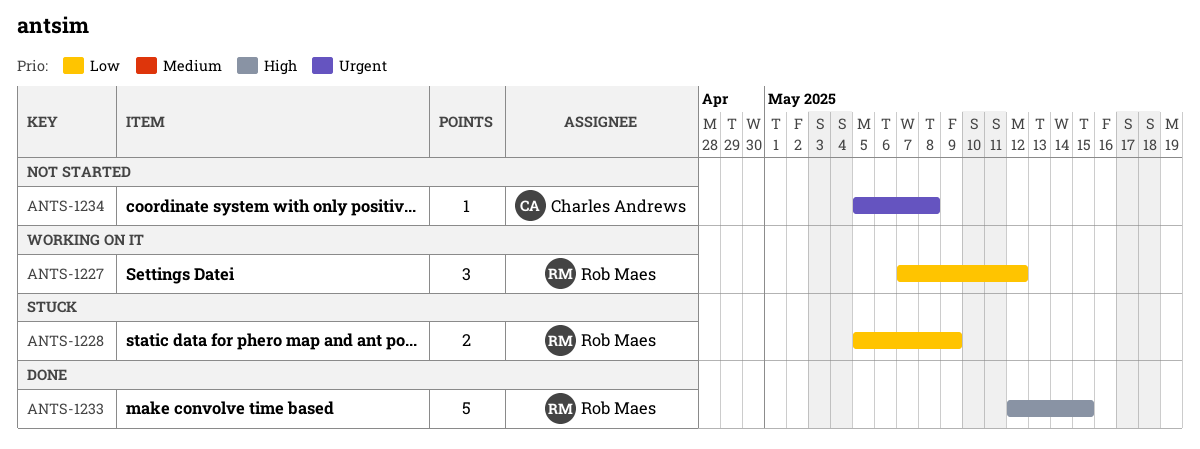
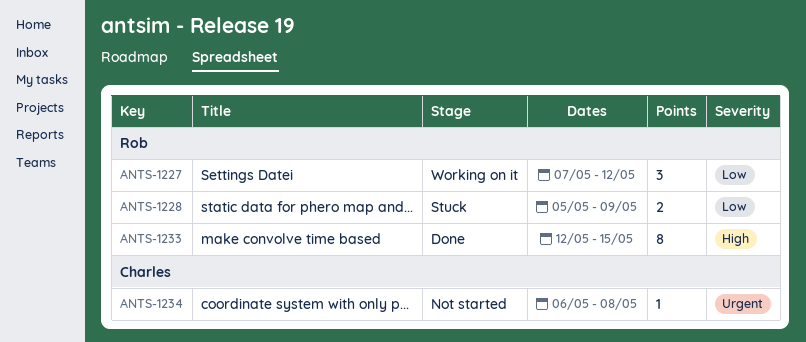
ANTS-1233, estimate: 5 -> 8
ANTS-1234, start: May 5 -> May 6

